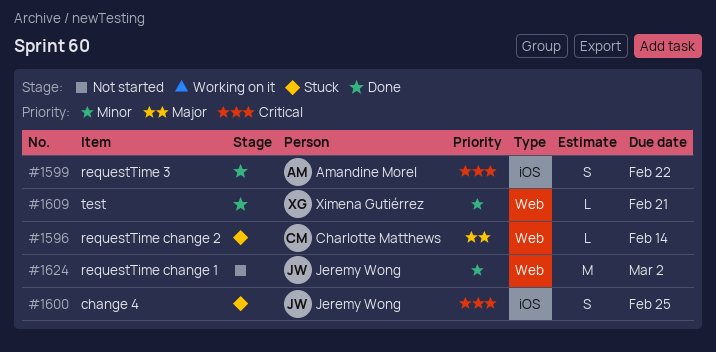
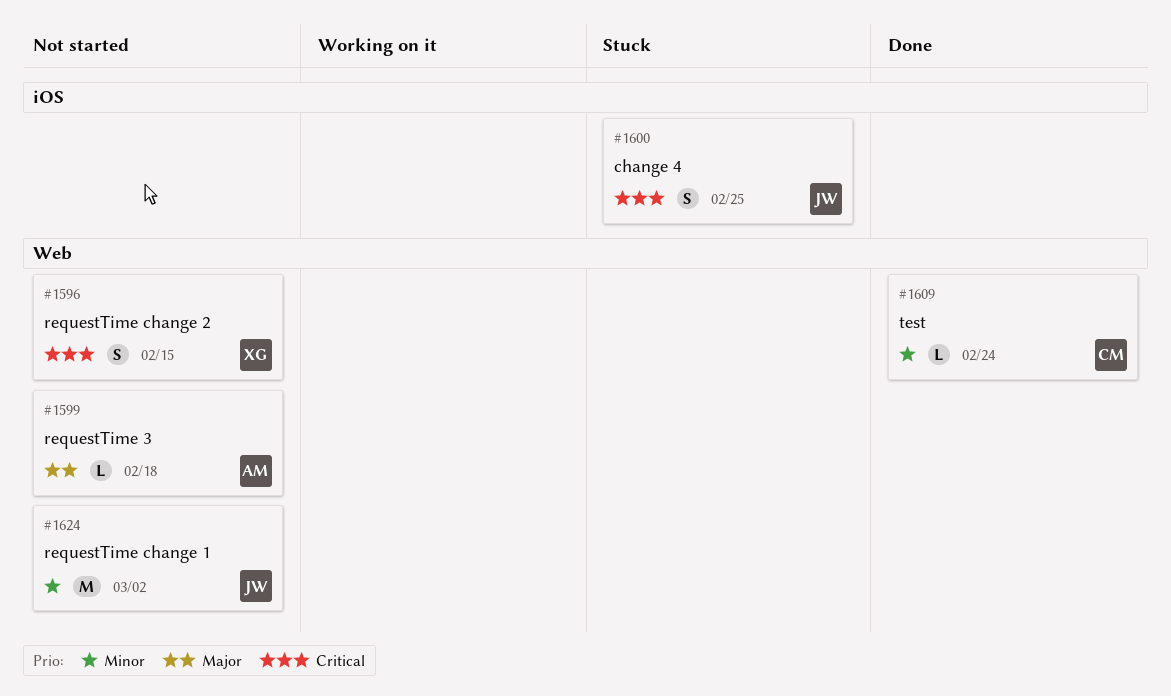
#1596, status: Stuck -> Not started
#1596, owner: Charlotte Matthews -> Ximena Gutiérrez
#1596, priority: Major -> Critical
#1596, estimate: L -> S
#1596, due: Feb 14 -> Feb 15
#1599, status: Done -> Not started
#1599, priority: Critical -> Major
#1599, label: iOS -> Web
#1599, estimate: S -> L
#1599, due: Feb 22 -> Feb 18
#1609, owner: Ximena Gutiérrez -> Charlotte Matthews
#1609, due: Feb 21 -> Feb 24

